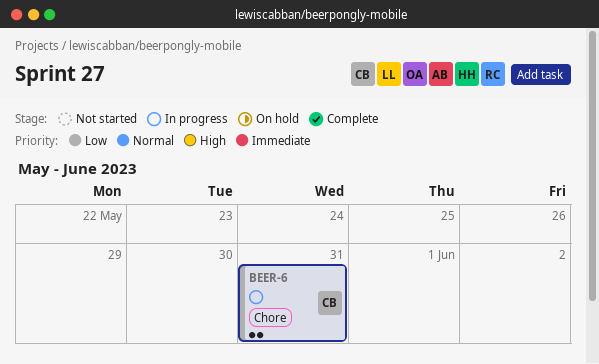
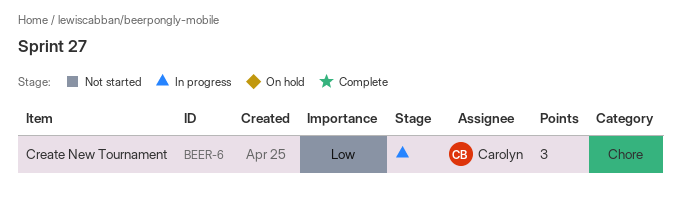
BEER-6, estimate: 2 -> 3

